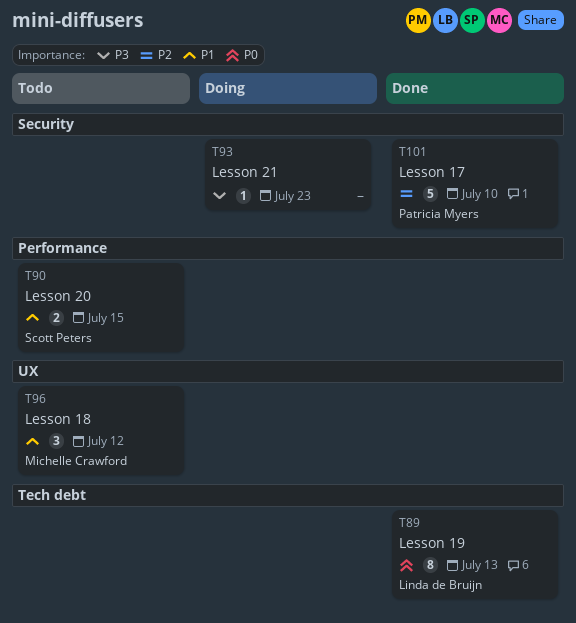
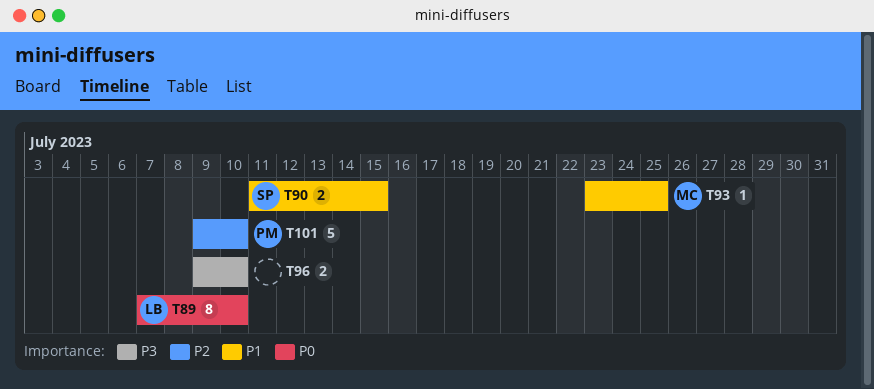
T89, due: Jul 13 -> Jul 10
T93, owner: none -> Michelle Crawford
T93, priority: P3 -> P1
T93, due: Jul 23 -> Jul 25
T96, owner: Michelle Crawford -> none
T96, priority: P1 -> P3
T96, estimate: 3 -> 2
T96, due: Jul 12 -> Jul 10

